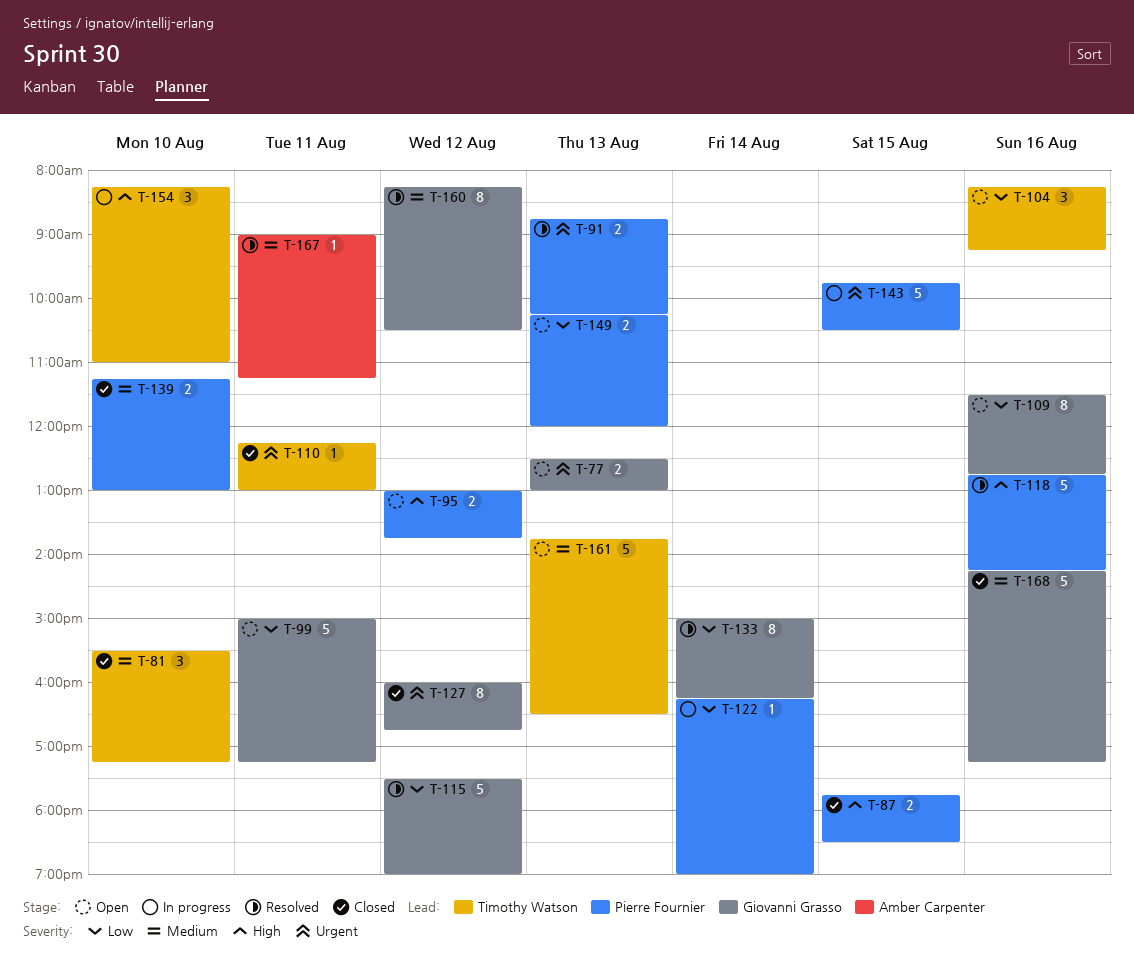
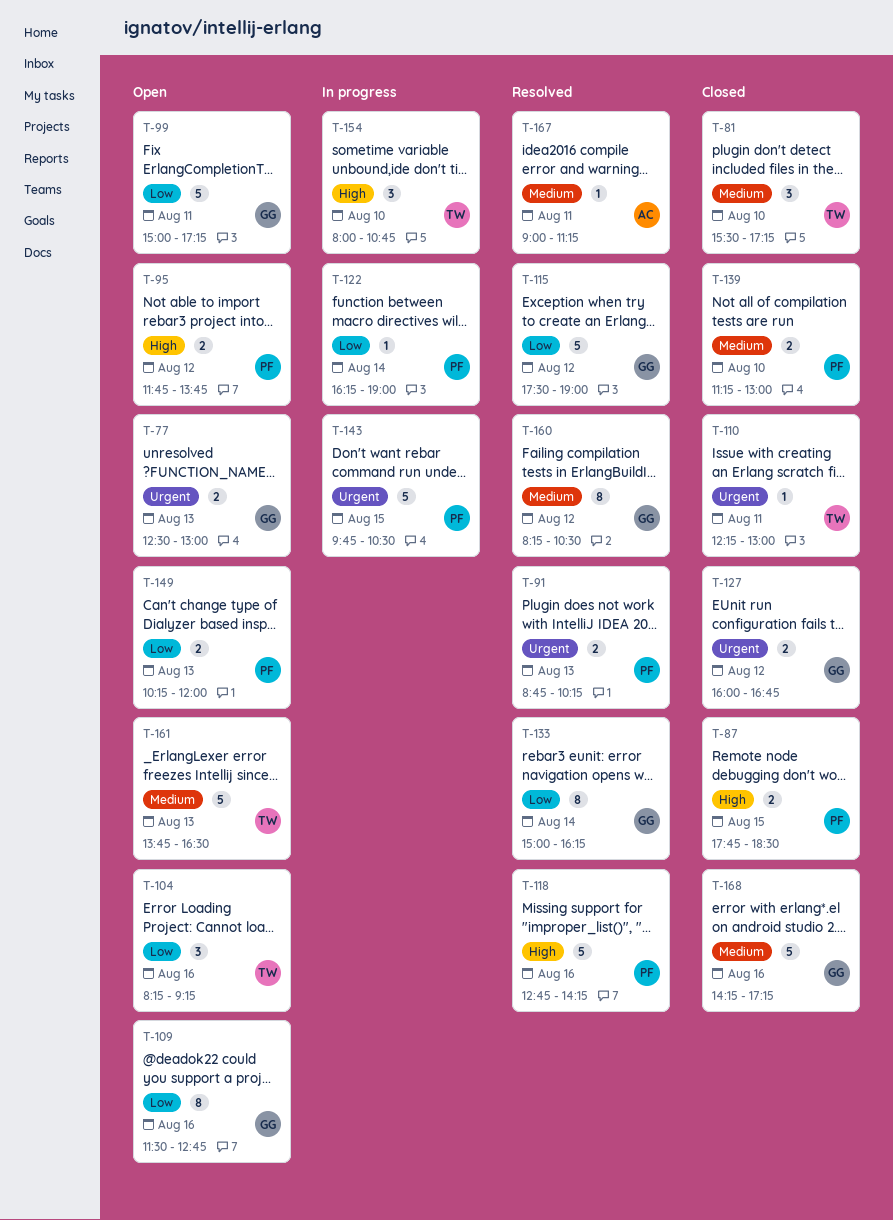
T-95, begins: 13:00 -> 11:45
T-127, estimate: 8 -> 2
T-154, begins: 08:15 -> 08:00
T-154, ends: 11:00 -> 10:45

